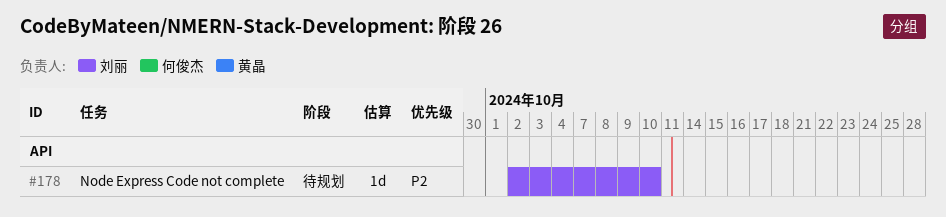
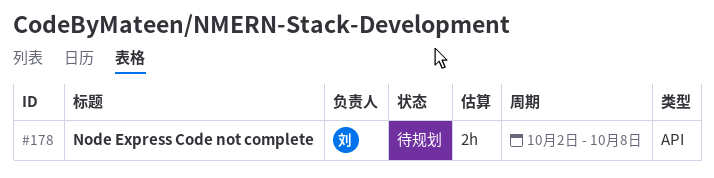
#178, estimate: 1d -> 2h
#178, due: Oct 10 -> Oct 8

